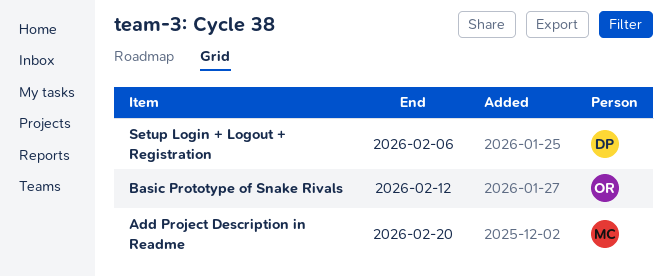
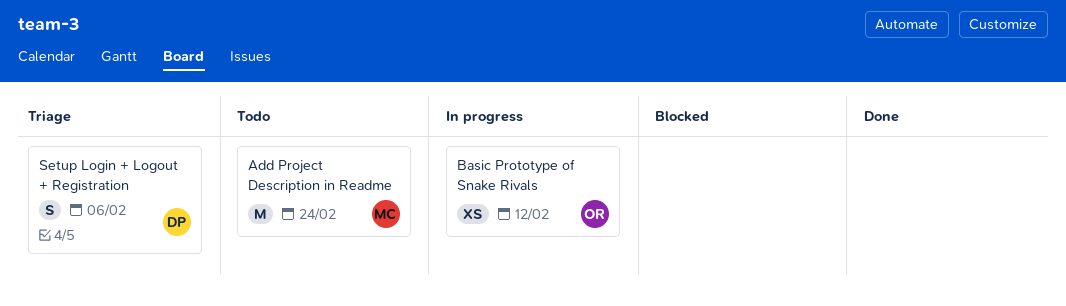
Add Project Description in Readme, due: Feb 20 -> Feb 24

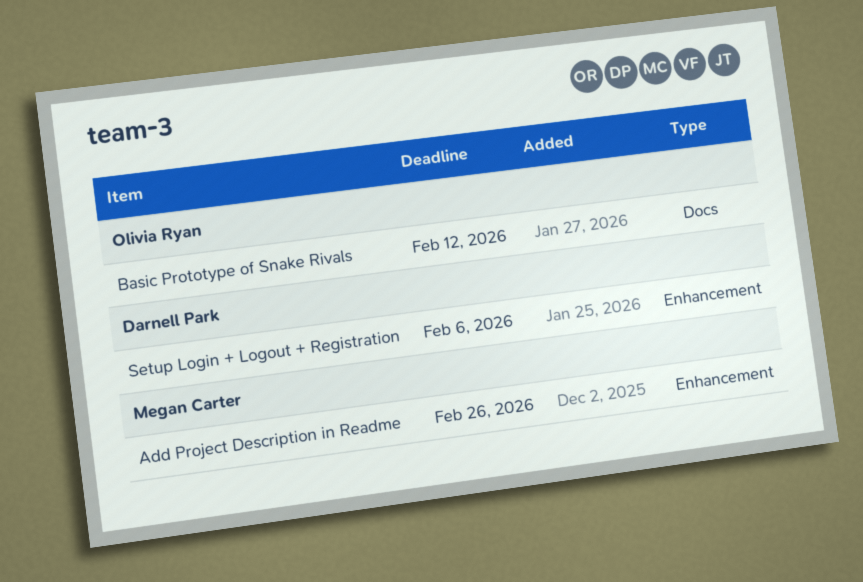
Add Project Description in Readme, due: Feb 24 -> Feb 26

